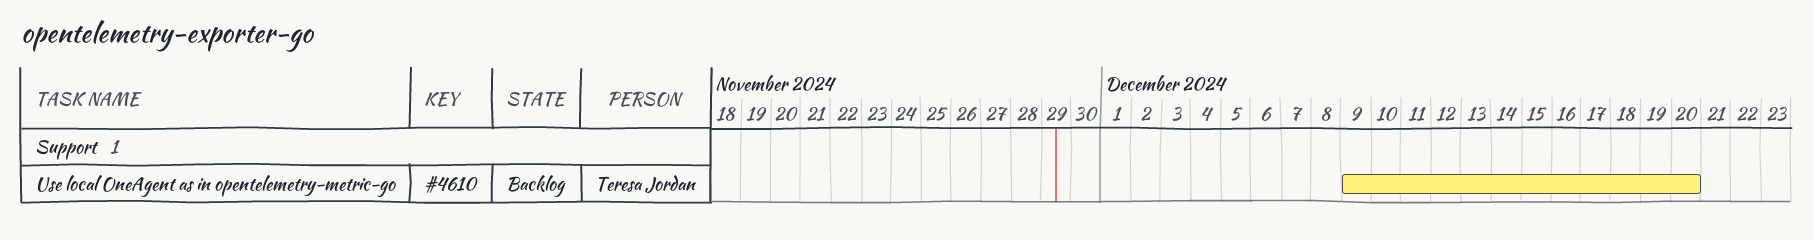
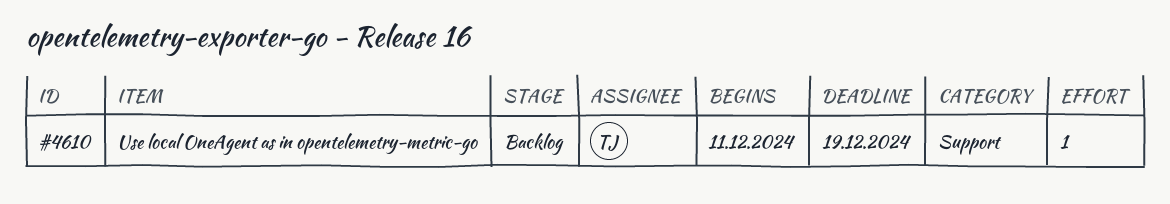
#4610, start: Dec 9 -> Dec 11
#4610, due: Dec 20 -> Dec 19

